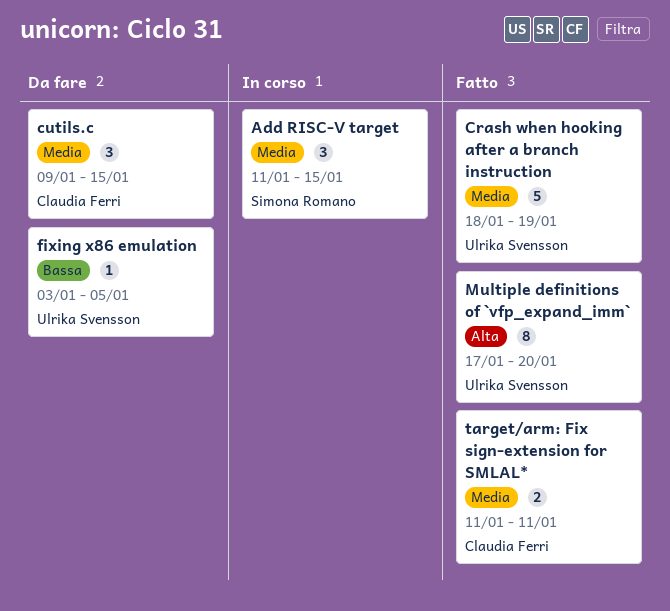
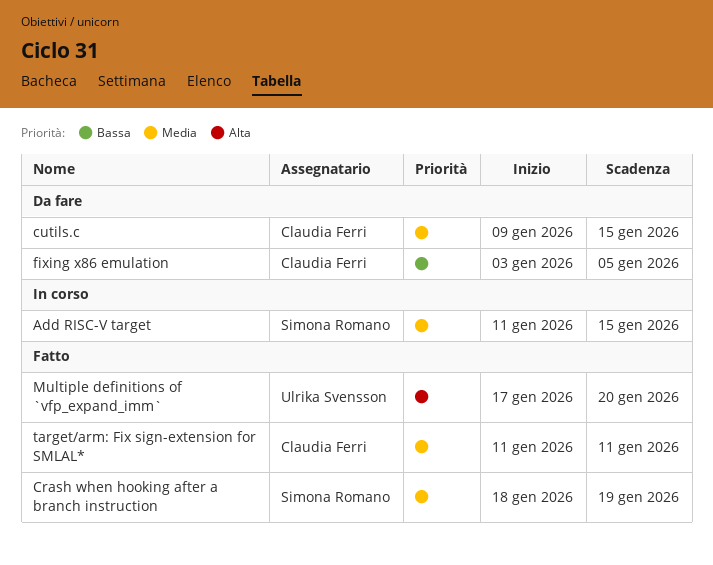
Crash when hooking after a branch instruction, owner: Ulrika Svensson -> Simona Romano
fixing x86 emulation, owner: Ulrika Svensson -> Claudia Ferri

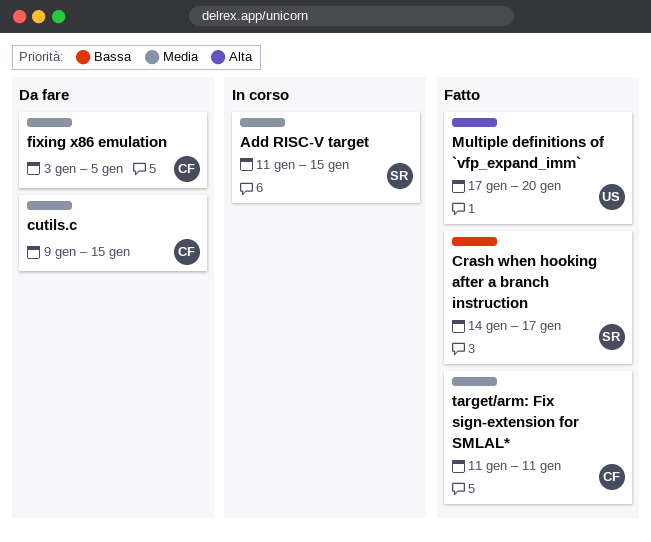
Crash when hooking after a branch instruction, priority: Media -> Bassa
Crash when hooking after a branch instruction, start: Jan 18 -> Jan 14
Crash when hooking after a branch instruction, due: Jan 19 -> Jan 17
fixing x86 emulation, priority: Bassa -> Media

